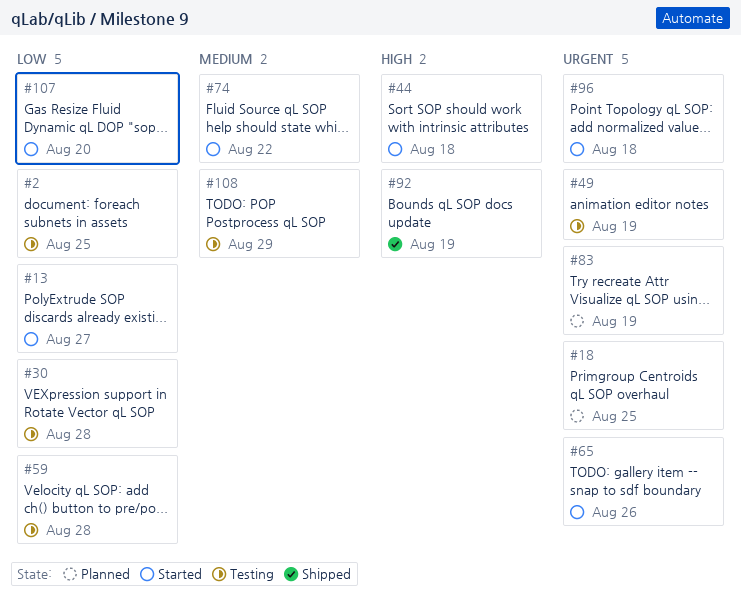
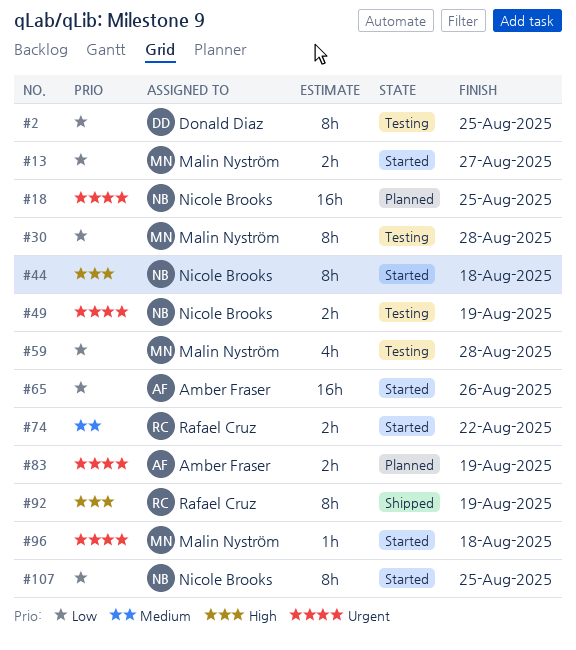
#65, priority: Urgent -> Low
#107, due: Aug 20 -> Aug 25
#108: present -> none

